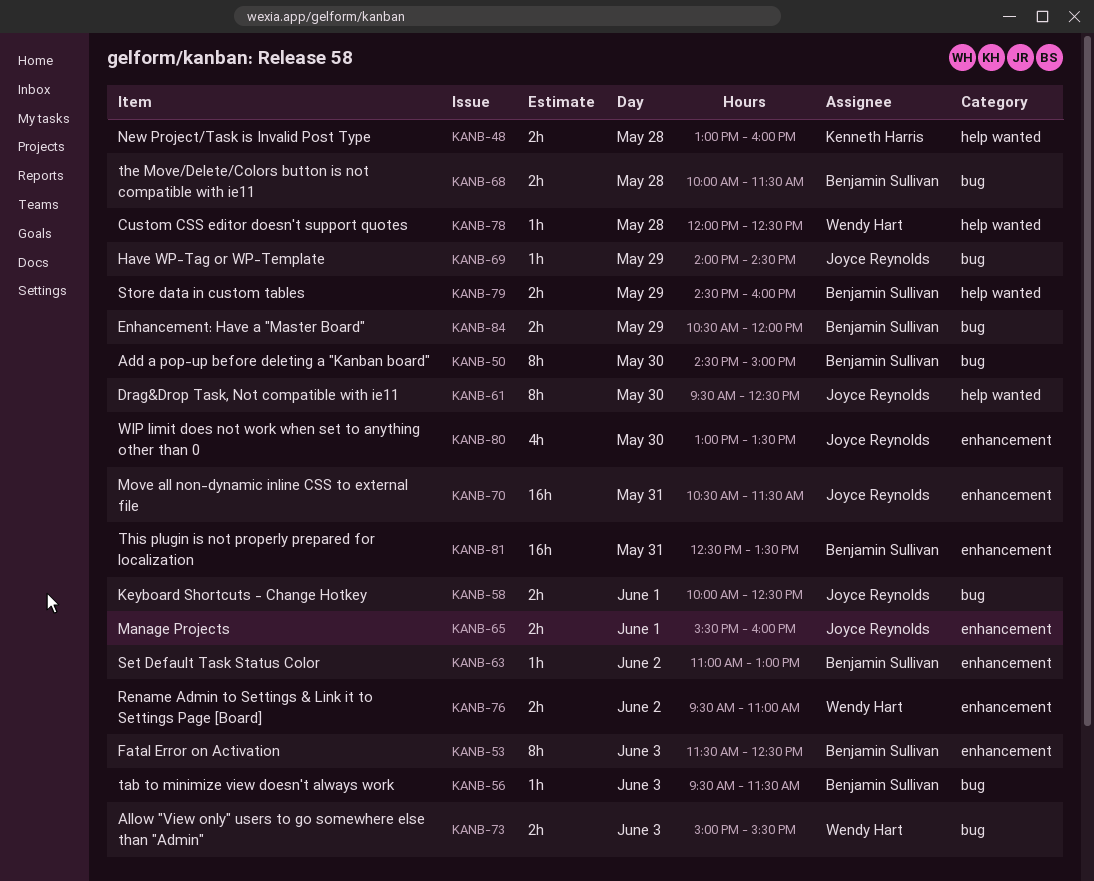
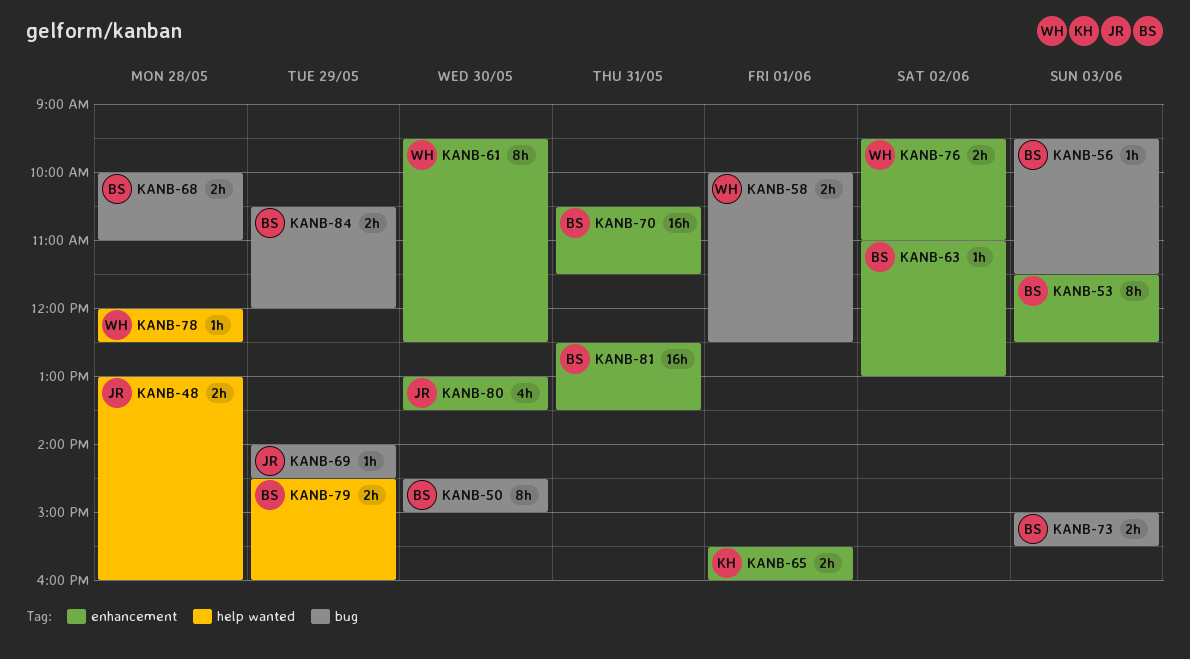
KANB-48, owner: Kenneth Harris -> Joyce Reynolds
KANB-58, owner: Joyce Reynolds -> Wendy Hart
KANB-61, owner: Joyce Reynolds -> Wendy Hart
KANB-61, label: help wanted -> enhancement
KANB-65, owner: Joyce Reynolds -> Kenneth Harris
KANB-68, ends: 11:30 -> 11:00
KANB-70, owner: Joyce Reynolds -> Benjamin Sullivan
KANB-73, owner: Wendy Hart -> Benjamin Sullivan

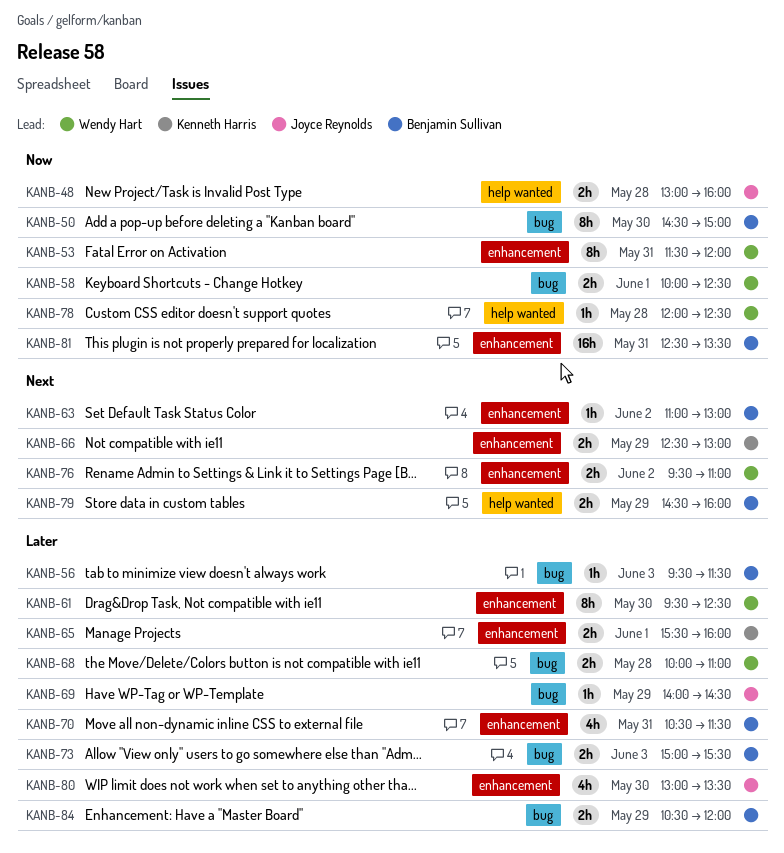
KANB-53, owner: Benjamin Sullivan -> Wendy Hart
KANB-53, day: Jun 3 -> May 31
KANB-53, ends: 12:30 -> 12:00
KANB-66: none -> present
KANB-68, owner: Benjamin Sullivan -> Wendy Hart
KANB-70, estimate: 16h -> 4h

